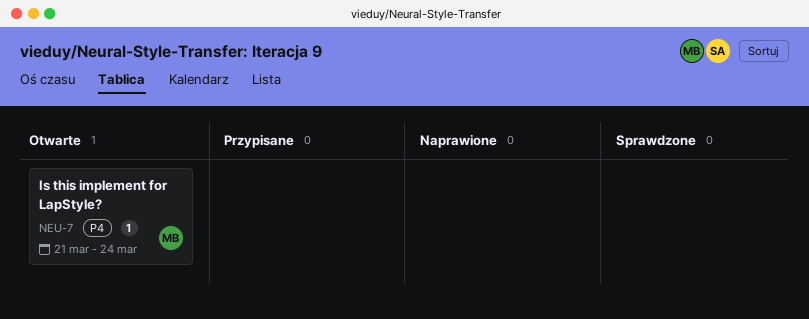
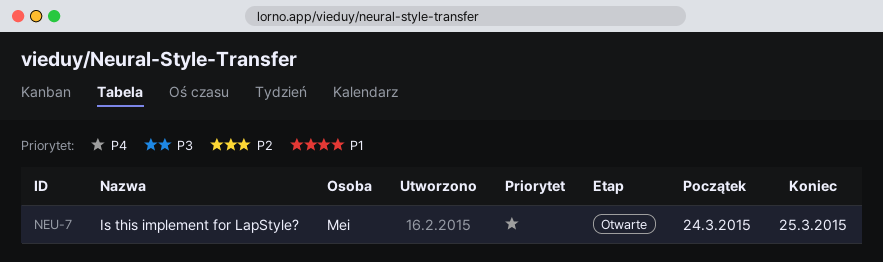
NEU-7, start: Mar 21 -> Mar 24
NEU-7, due: Mar 24 -> Mar 25

